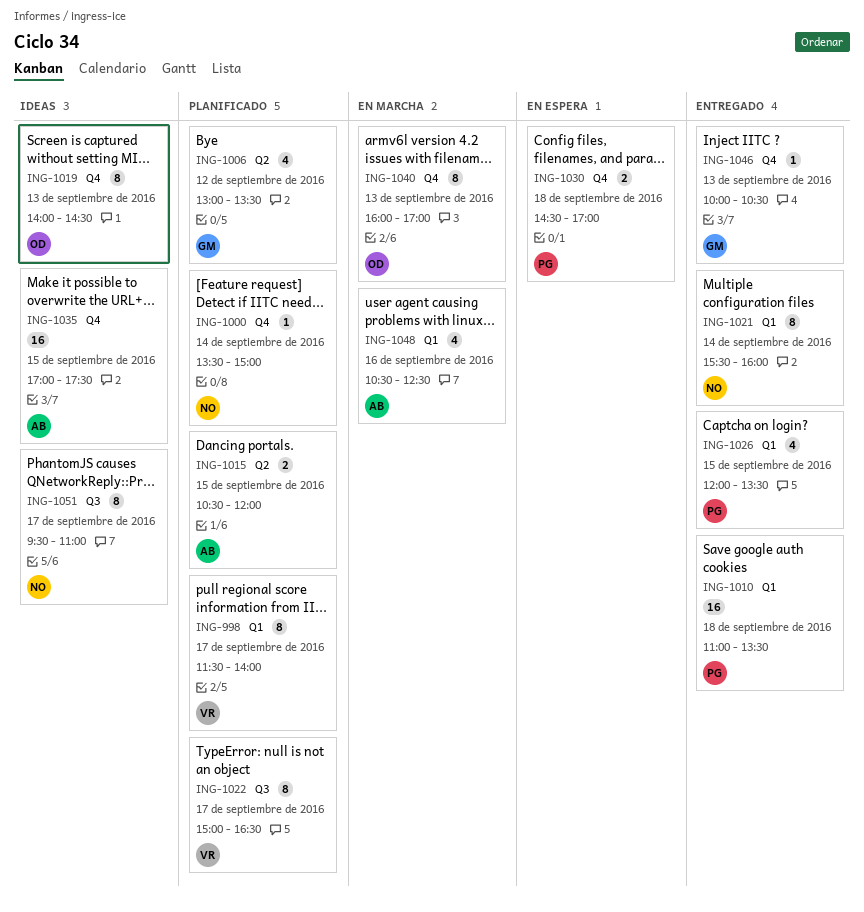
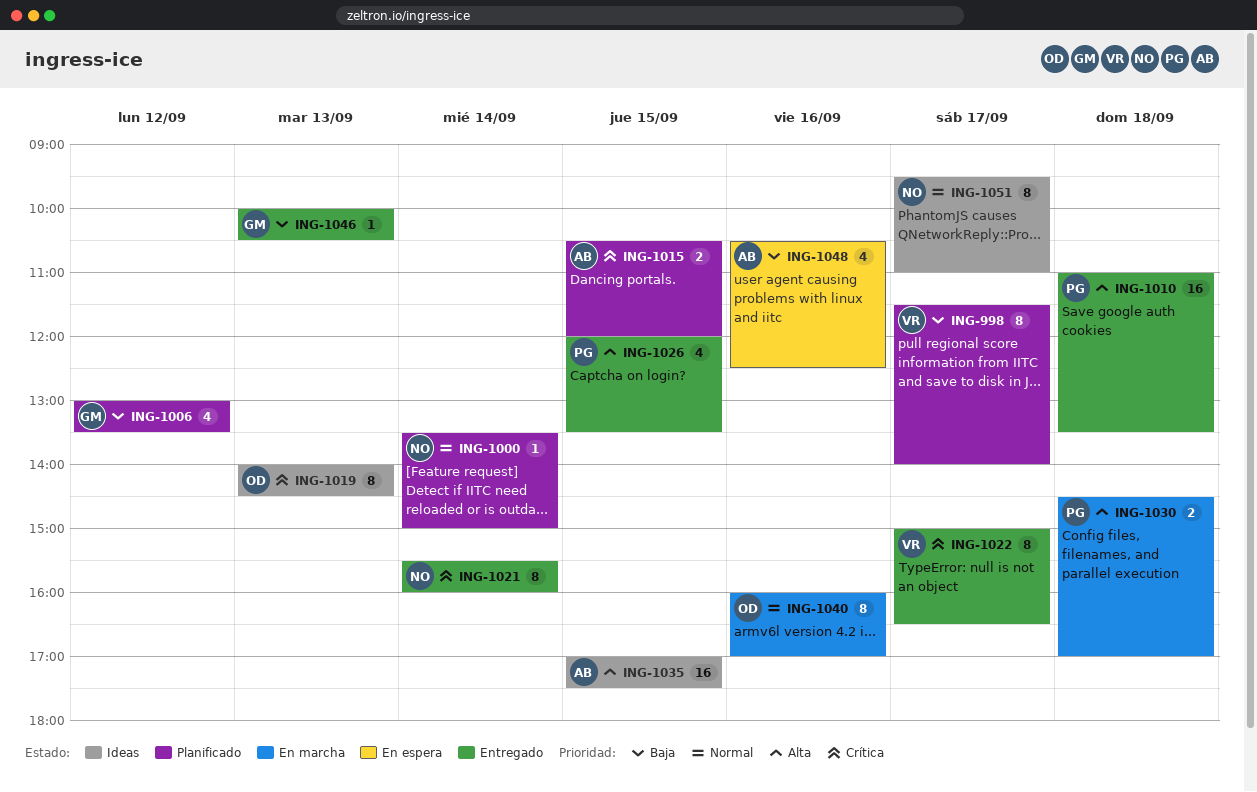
ING-1022, status: Planificado -> Entregado
ING-1030, status: En espera -> En marcha
ING-1040, day: Sep 13 -> Sep 16
ING-1048, status: En marcha -> En espera

